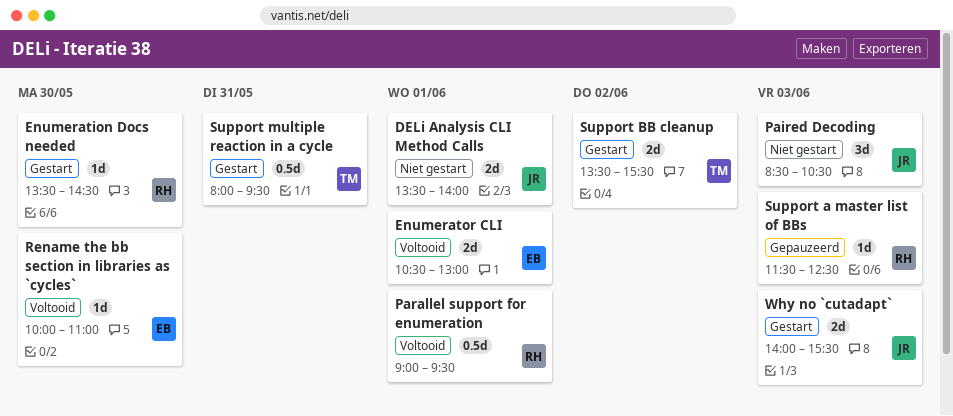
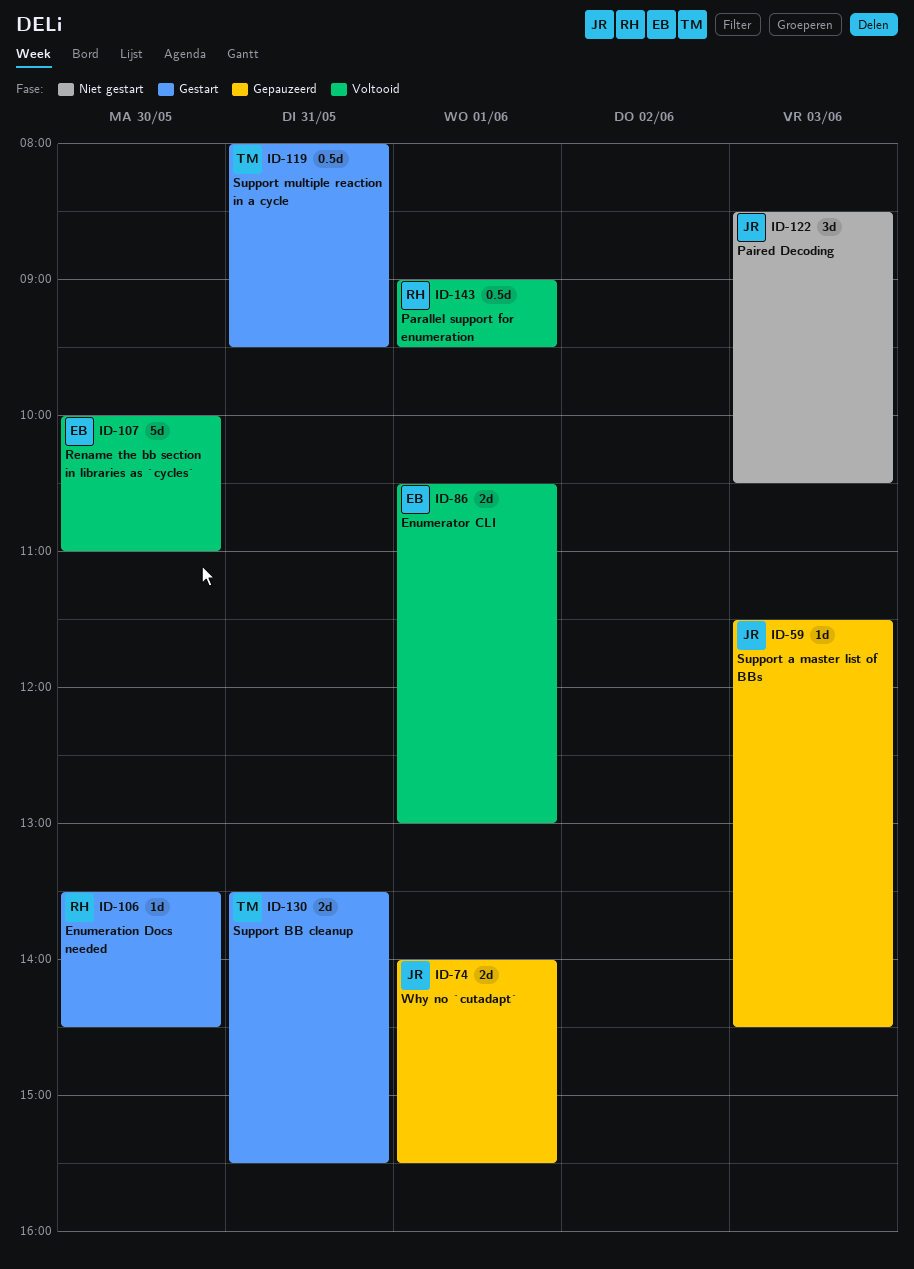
DELi Analysis CLI Method Calls: present -> none
Rename the bb section in libraries as `cycles`, estimate: 1d -> 5d
Support a master list of BBs, owner: RH -> JR
Support a master list of BBs, ends: 12:30 -> 14:30
Support BB cleanup, day: Jun 2 -> May 31
Why no `cutadapt`, status: Gestart -> Gepauzeerd
Why no `cutadapt`, day: Jun 3 -> Jun 1

